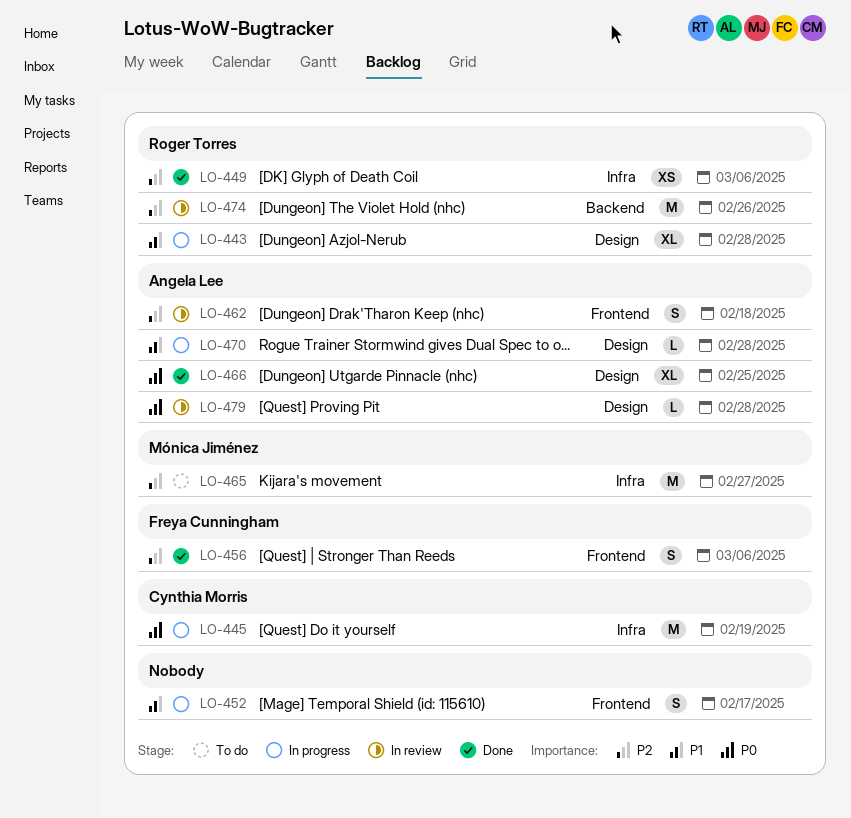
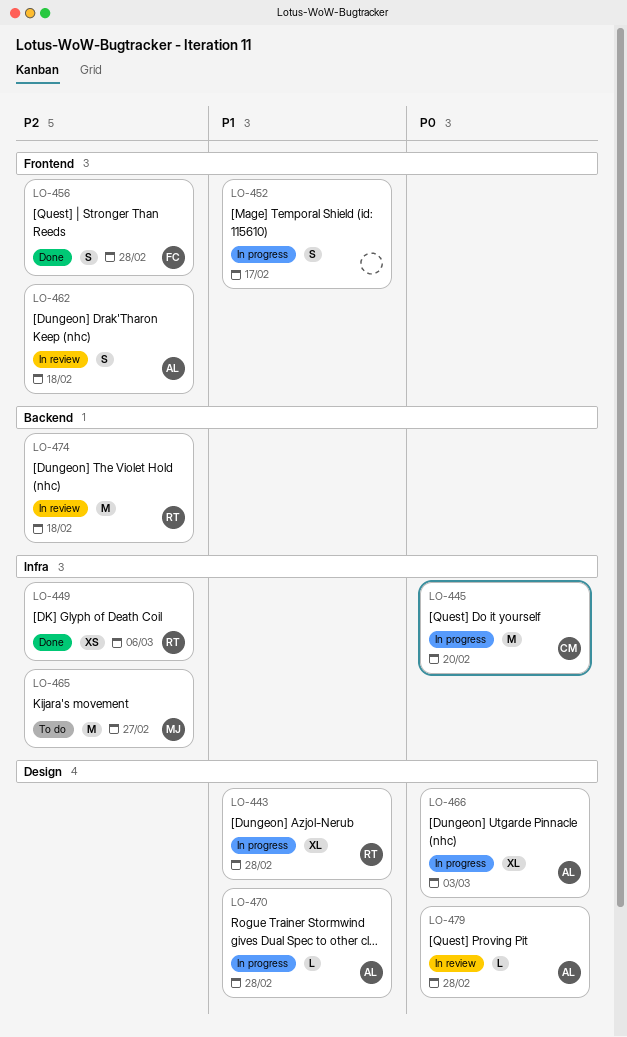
LO-445, due: Feb 19 -> Feb 20
LO-456, due: Mar 6 -> Feb 28
LO-466, status: Done -> In progress
LO-466, due: Feb 25 -> Mar 3
LO-474, due: Feb 26 -> Feb 18

